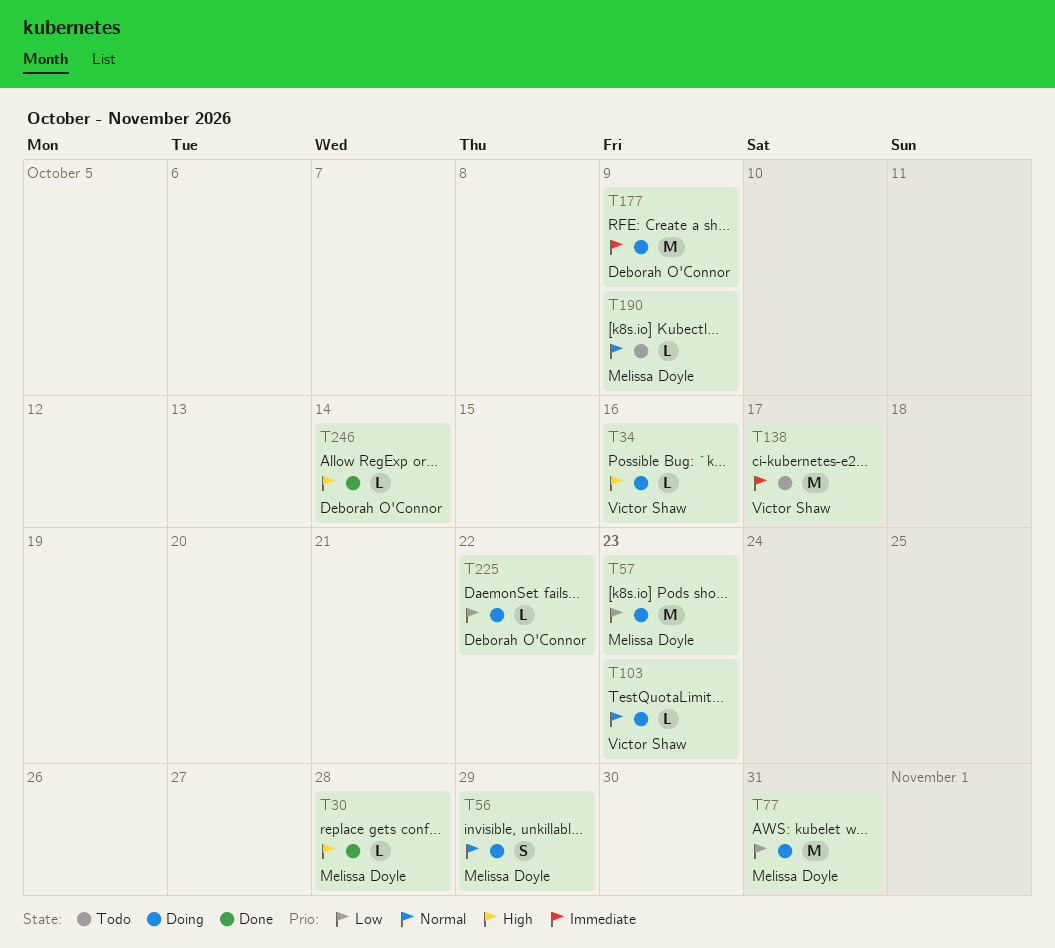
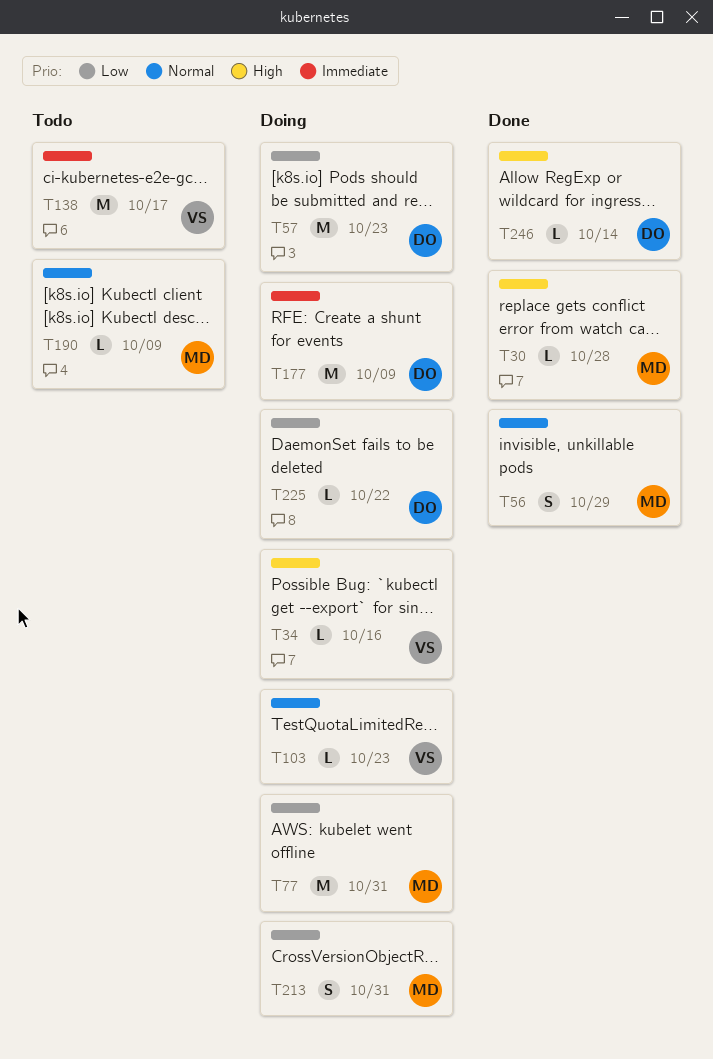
T56, status: Doing -> Done
T57, owner: Melissa Doyle -> Deborah O'Connor
T213: none -> present

